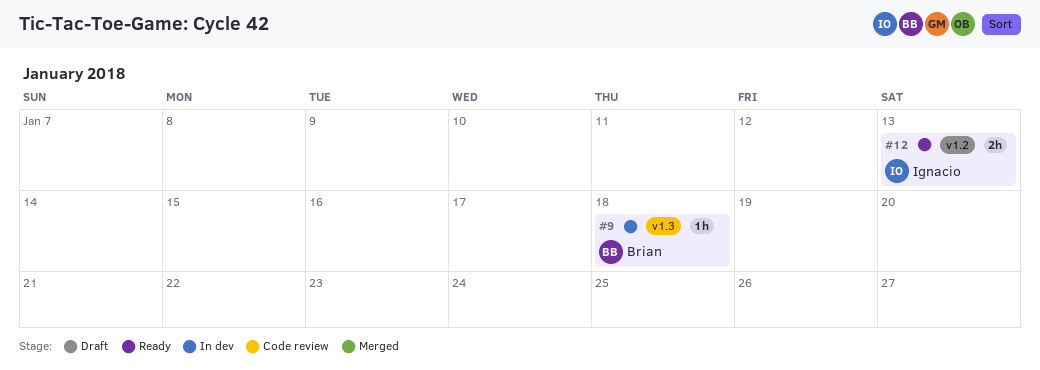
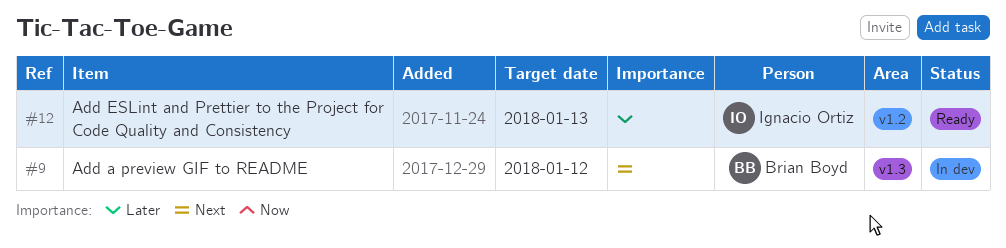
#9, due: Jan 18 -> Jan 12

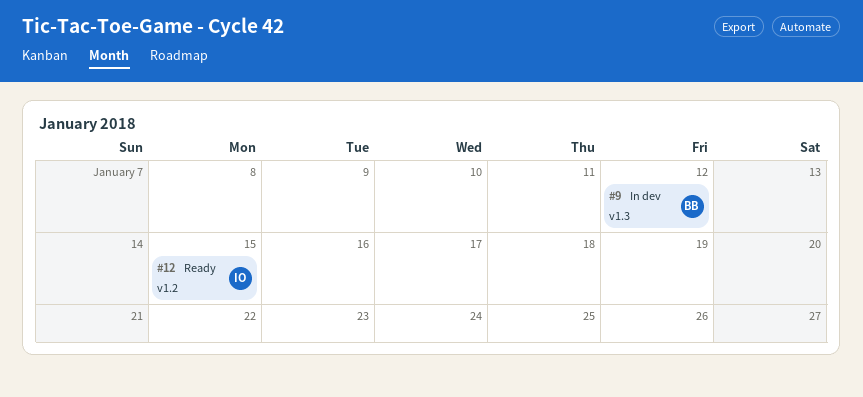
#12, due: Jan 13 -> Jan 15

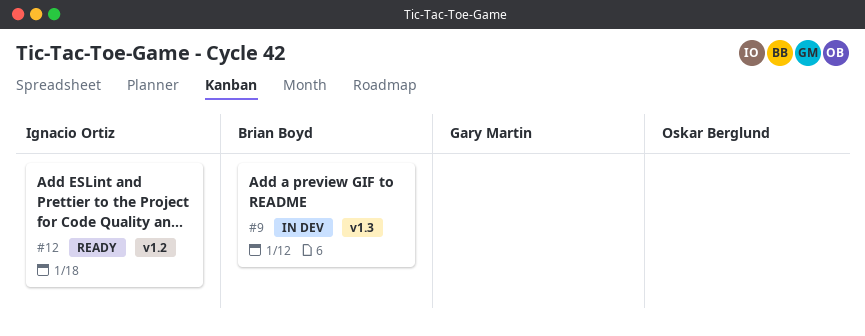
#12, due: Jan 15 -> Jan 18

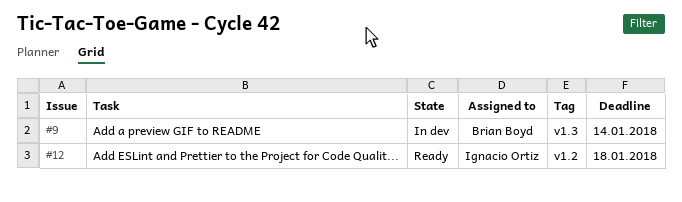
#9, due: Jan 12 -> Jan 14

